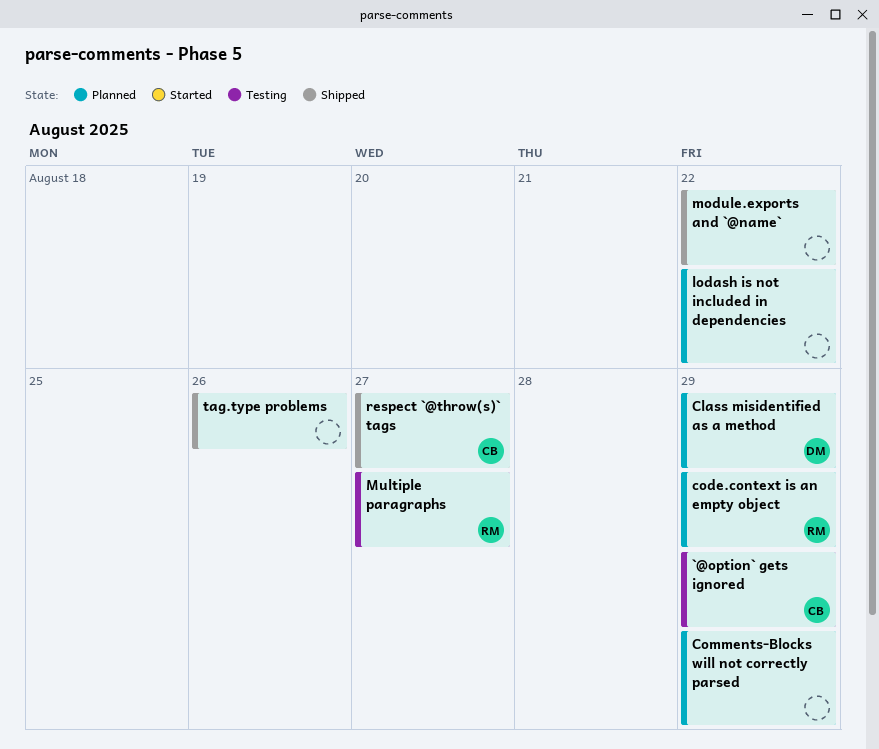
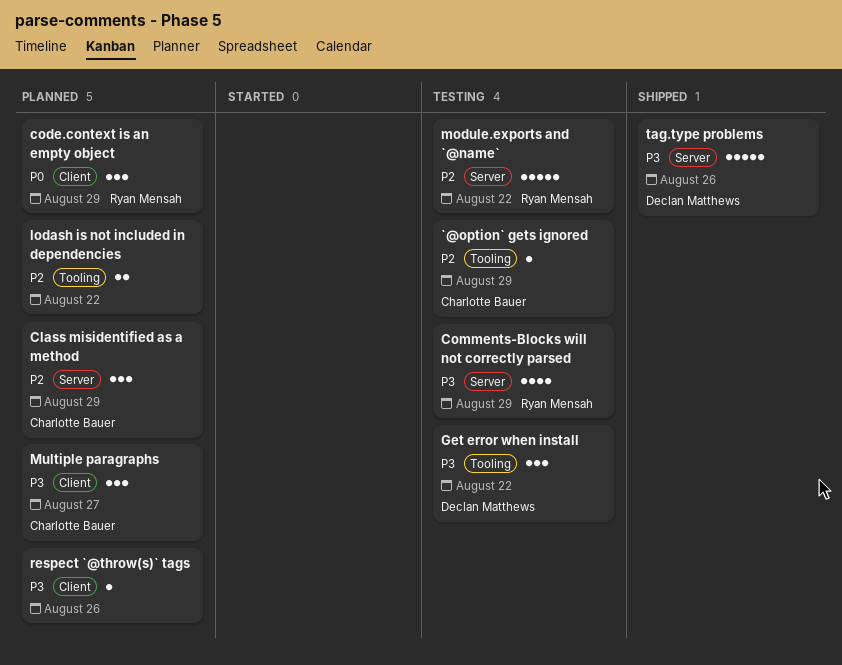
Class misidentified as a method, owner: Declan Matthews -> Charlotte Bauer
Comments-Blocks will not correctly parsed, status: Planned -> Testing
Comments-Blocks will not correctly parsed, owner: none -> Ryan Mensah
Get error when install: none -> present
module.exports and `@name`, status: Shipped -> Testing
module.exports and `@name`, owner: none -> Ryan Mensah
Multiple paragraphs, status: Testing -> Planned
Multiple paragraphs, owner: Ryan Mensah -> Charlotte Bauer
respect `@throw(s)` tags, status: Shipped -> Planned
respect `@throw(s)` tags, owner: Charlotte Bauer -> none
respect `@throw(s)` tags, due: Aug 27 -> Aug 26
tag.type problems, owner: none -> Declan Matthews

